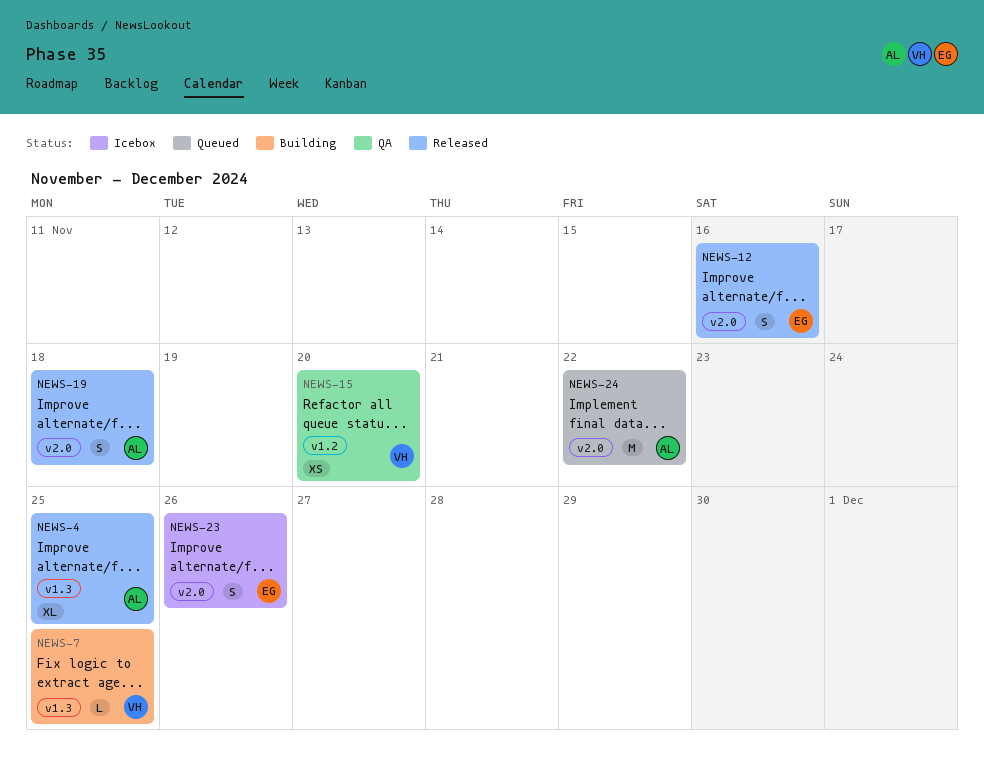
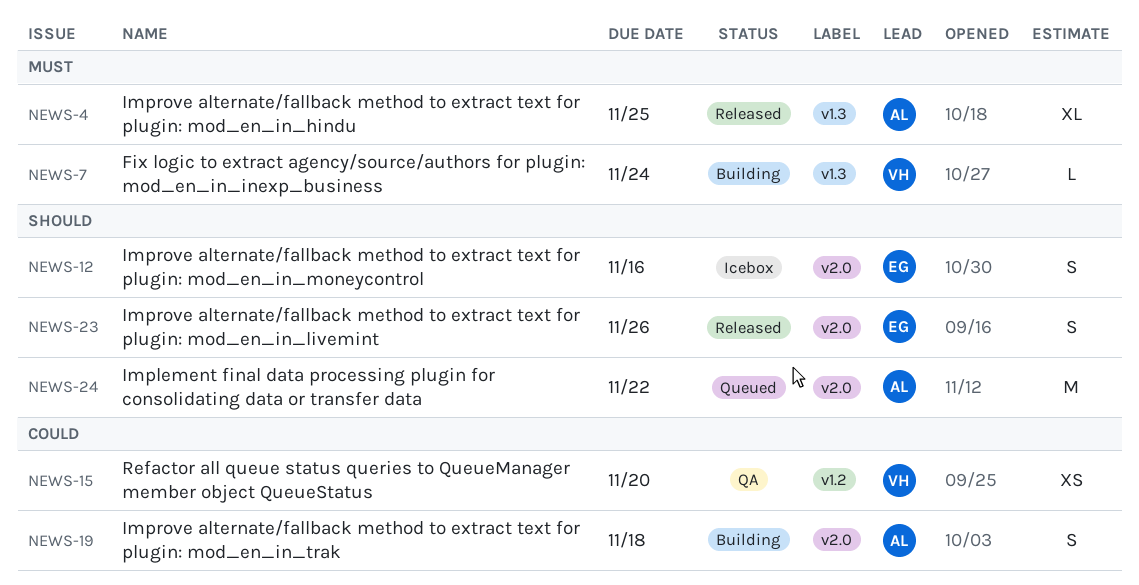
NEWS-7, due: Nov 25 -> Nov 24
NEWS-12, status: Released -> Icebox
NEWS-19, status: Released -> Building
NEWS-23, status: Icebox -> Released

